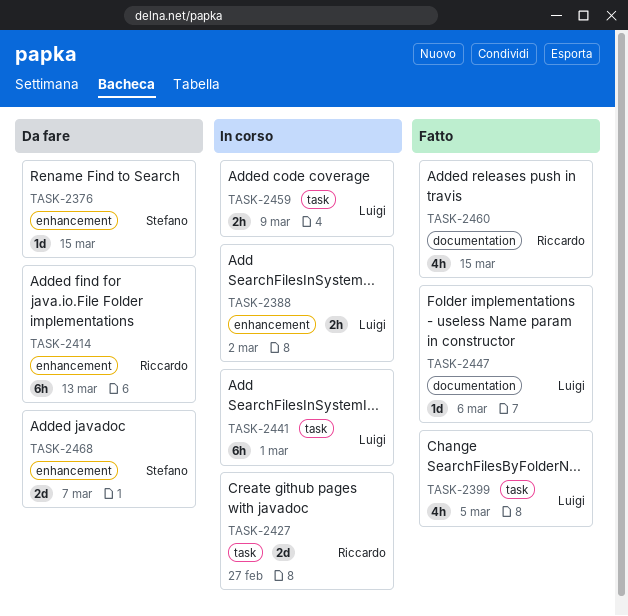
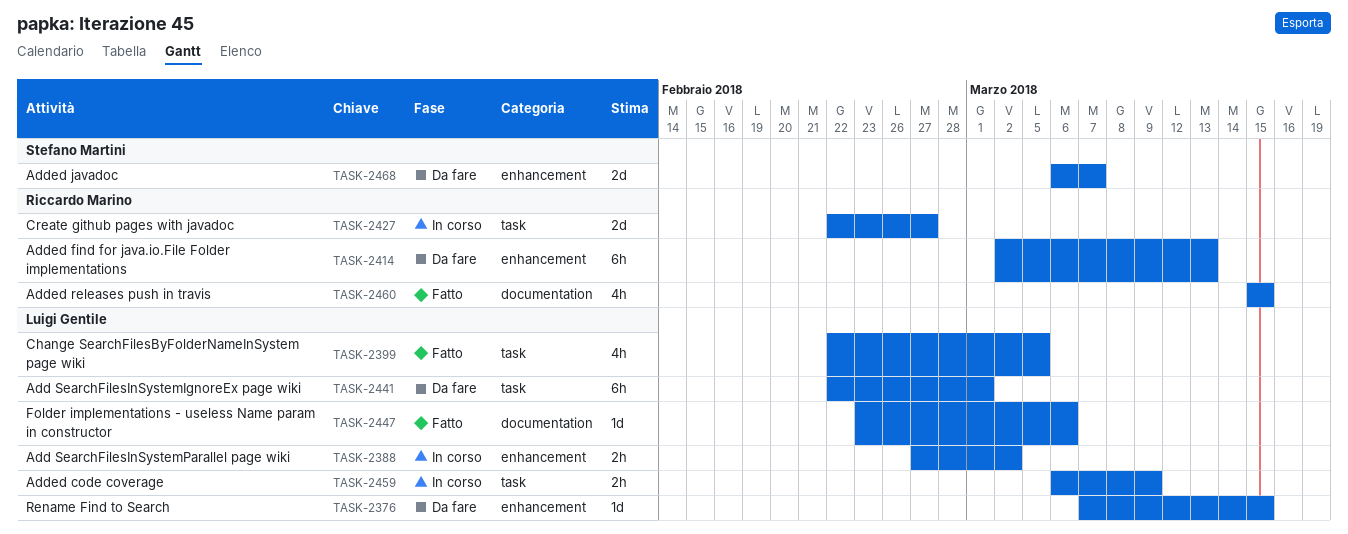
TASK-2376, owner: Stefano Martini -> Luigi Gentile
TASK-2441, status: In corso -> Da fare

